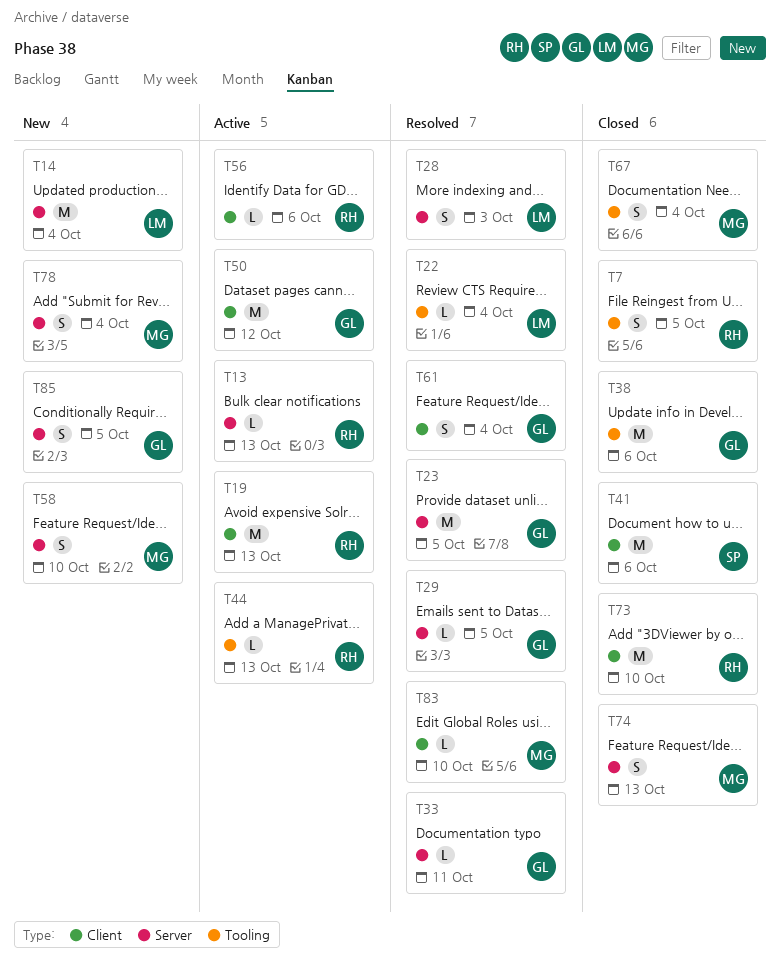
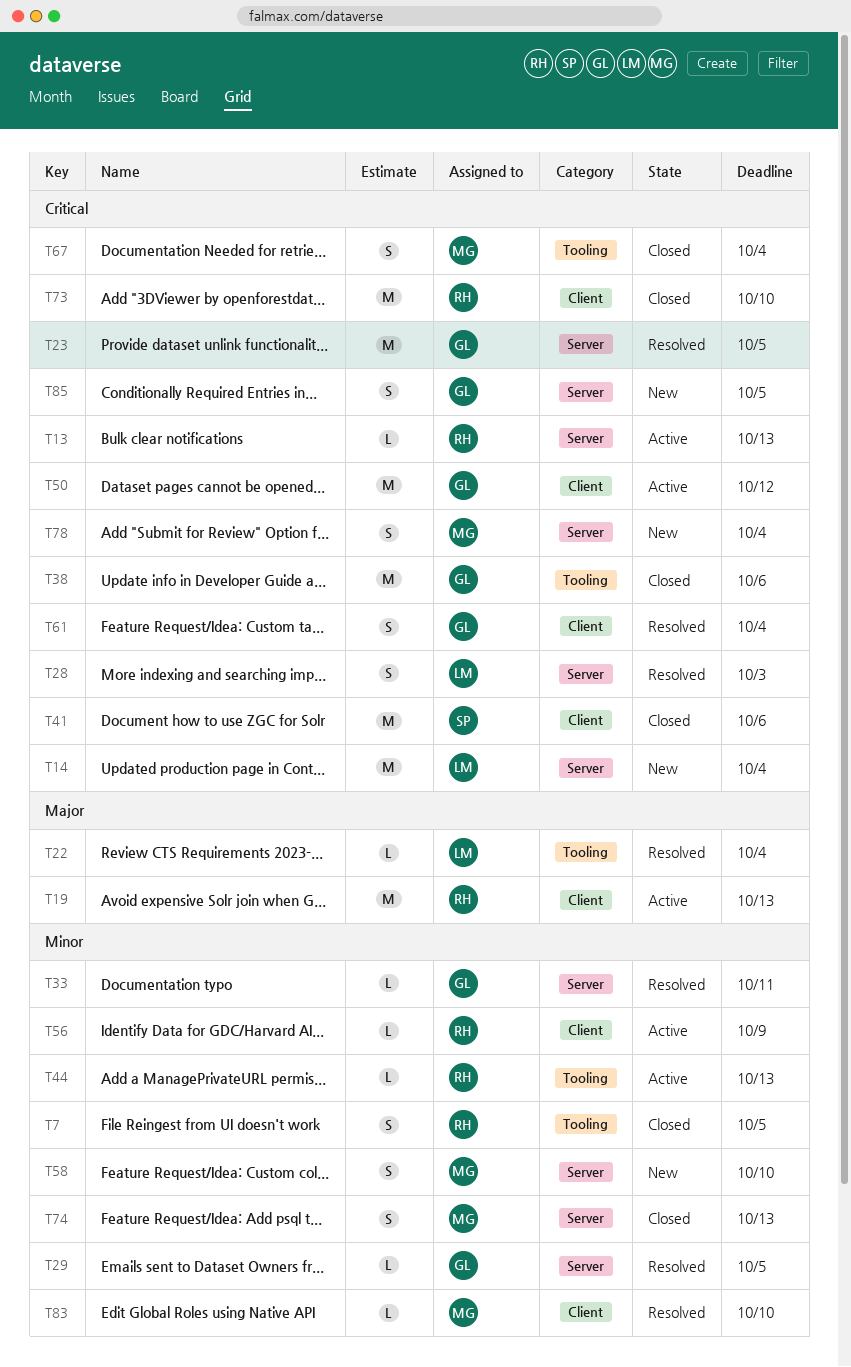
T56, due: Oct 6 -> Oct 9

